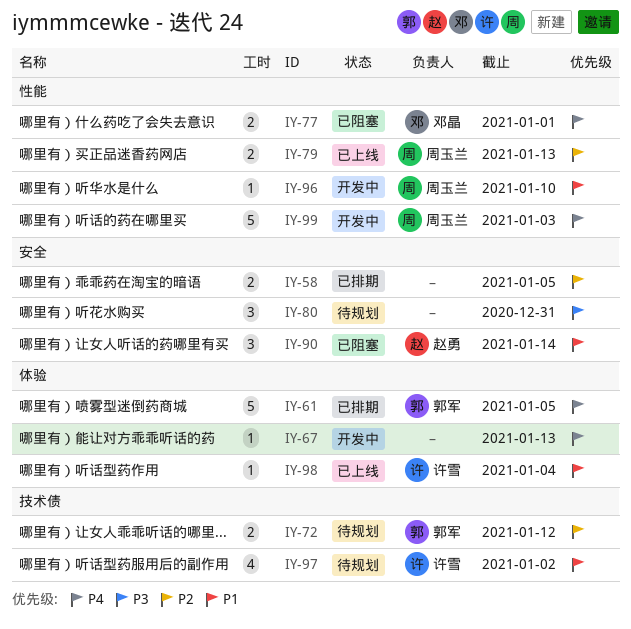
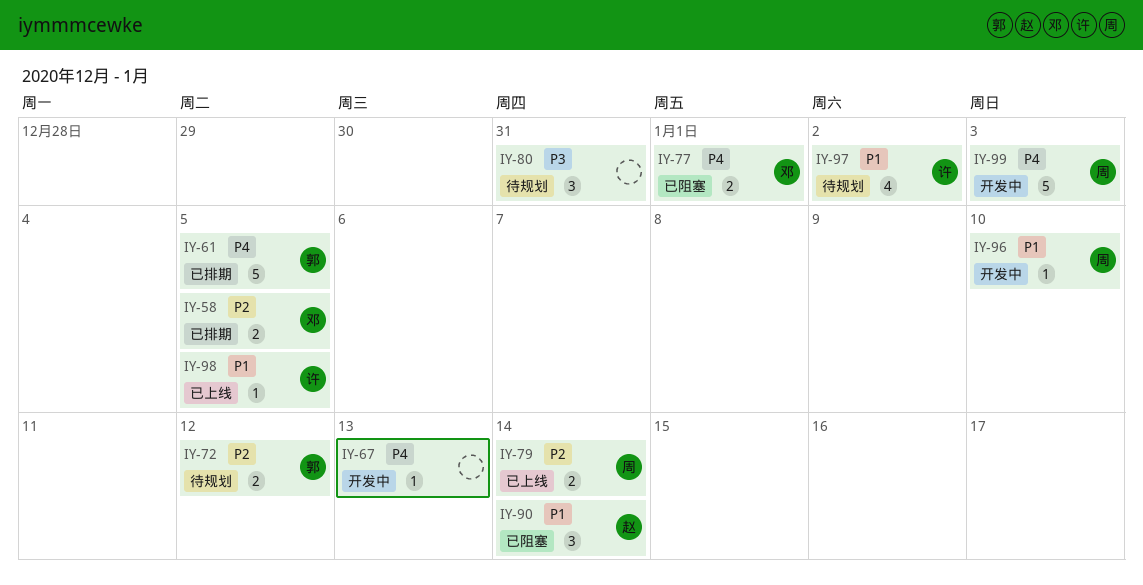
IY-58, owner: none -> 邓晶
IY-79, due: Jan 13 -> Jan 14
IY-98, due: Jan 4 -> Jan 5

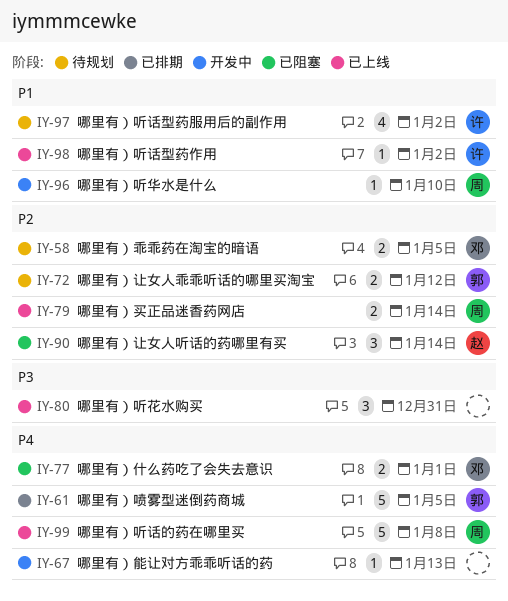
IY-58, status: 已排期 -> 待规划
IY-80, status: 待规划 -> 已上线
IY-90, priority: P1 -> P2
IY-98, due: Jan 5 -> Jan 2
IY-99, status: 开发中 -> 已上线
IY-99, due: Jan 3 -> Jan 8

